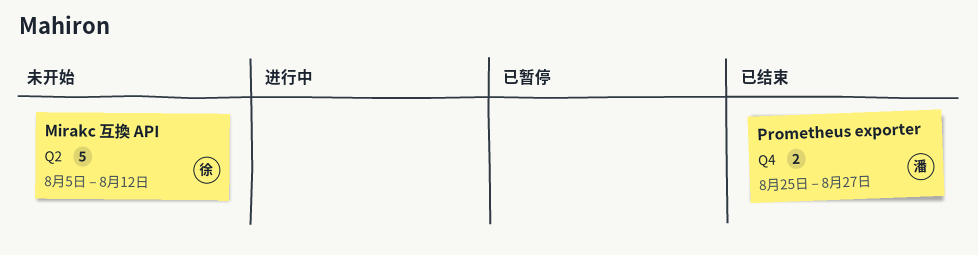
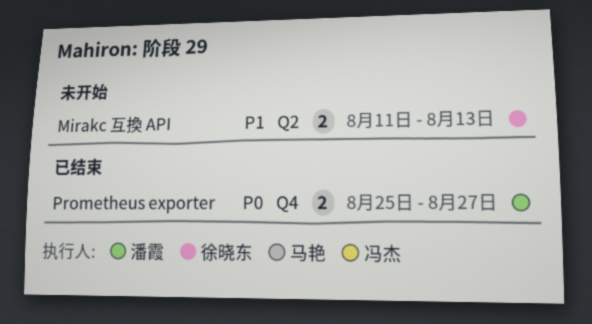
Mirakc 互換 API, estimate: 5 -> 2
Mirakc 互換 API, start: Aug 5 -> Aug 11
Mirakc 互換 API, due: Aug 12 -> Aug 13

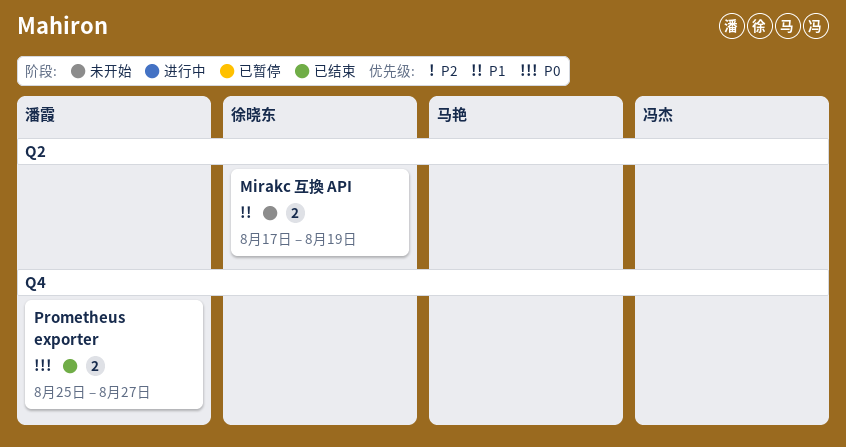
Mirakc 互換 API, start: Aug 11 -> Aug 17
Mirakc 互換 API, due: Aug 13 -> Aug 19

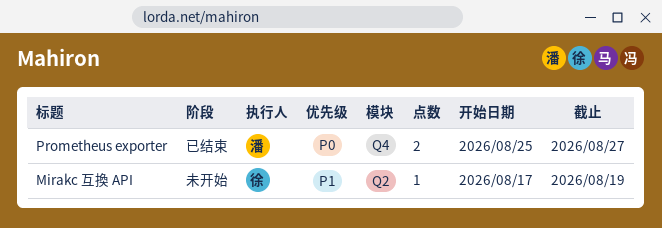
Mirakc 互換 API, estimate: 2 -> 1

